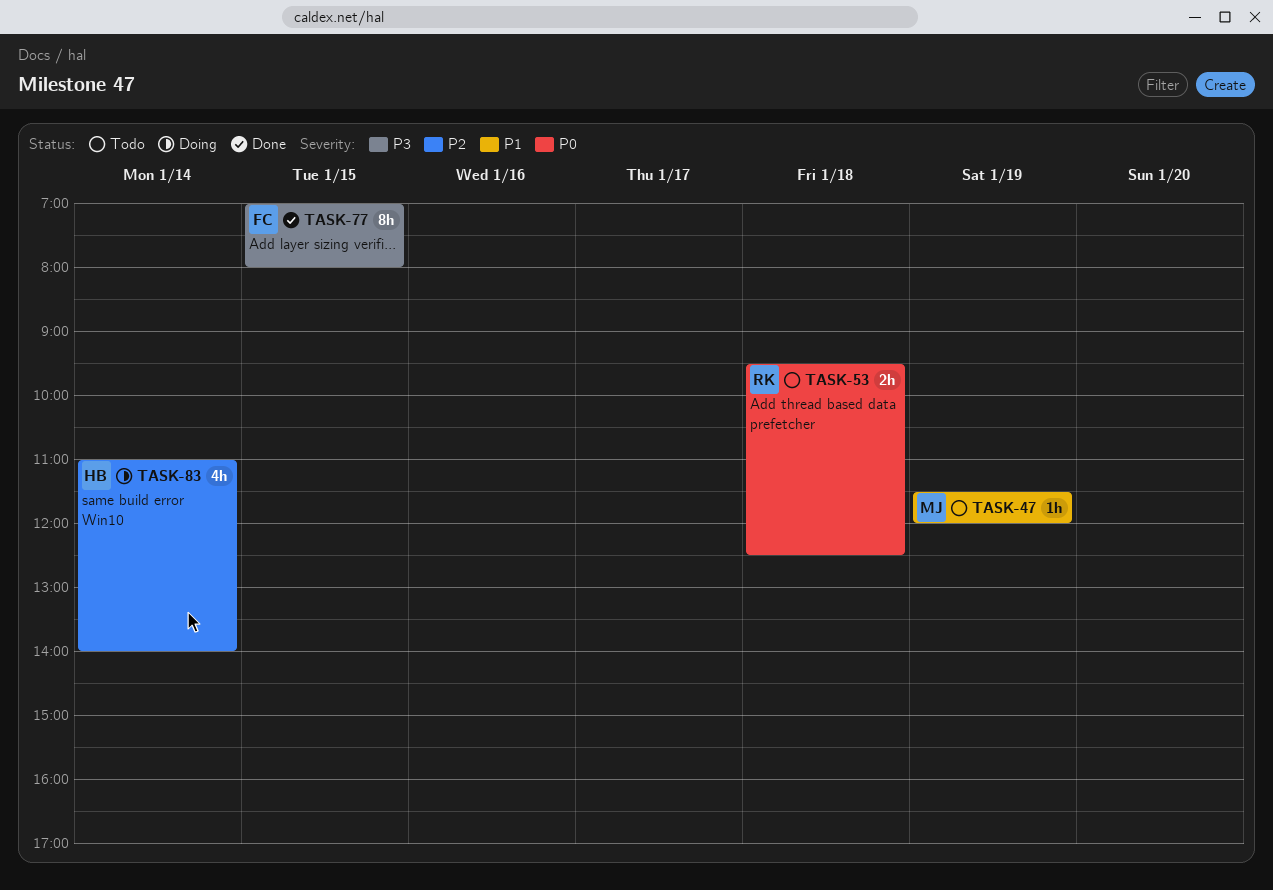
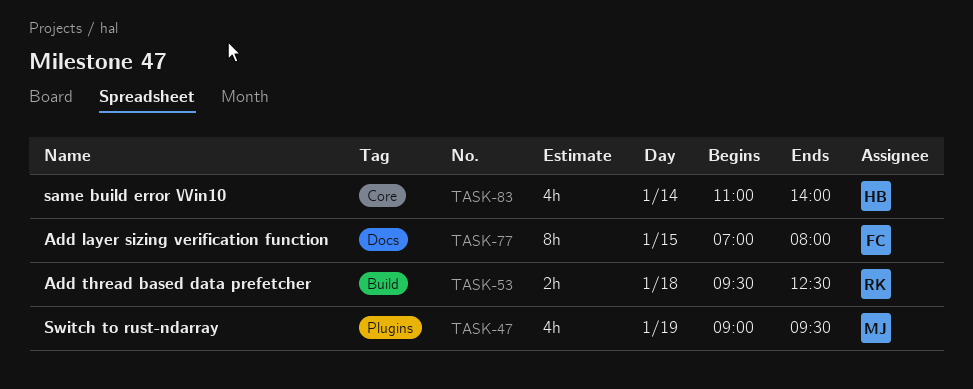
TASK-47, estimate: 1h -> 4h
TASK-47, begins: 11:30 -> 09:00
TASK-47, ends: 12:00 -> 09:30

